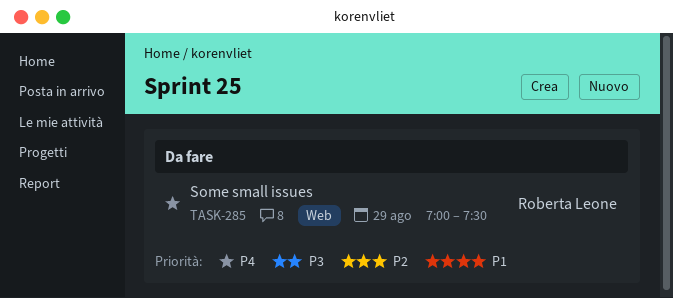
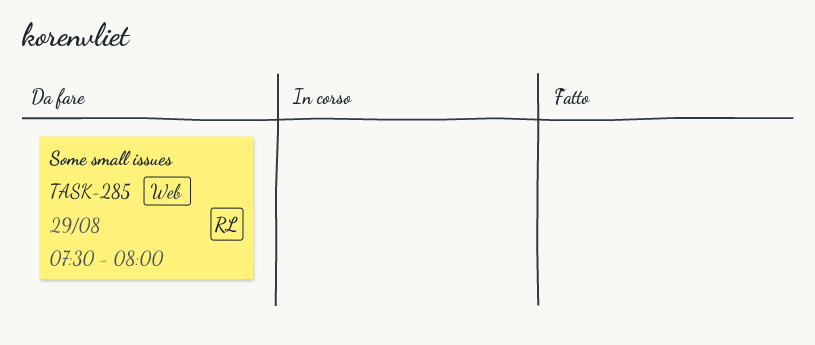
TASK-285, begins: 07:00 -> 07:30
TASK-285, ends: 07:30 -> 08:00

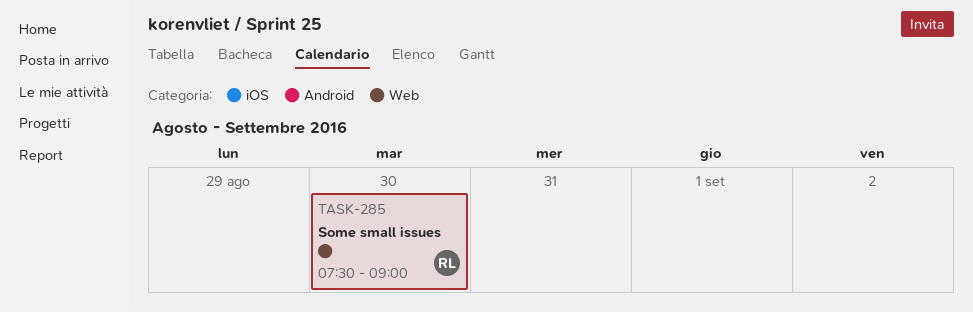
TASK-285, day: Aug 29 -> Aug 30
TASK-285, ends: 08:00 -> 09:00

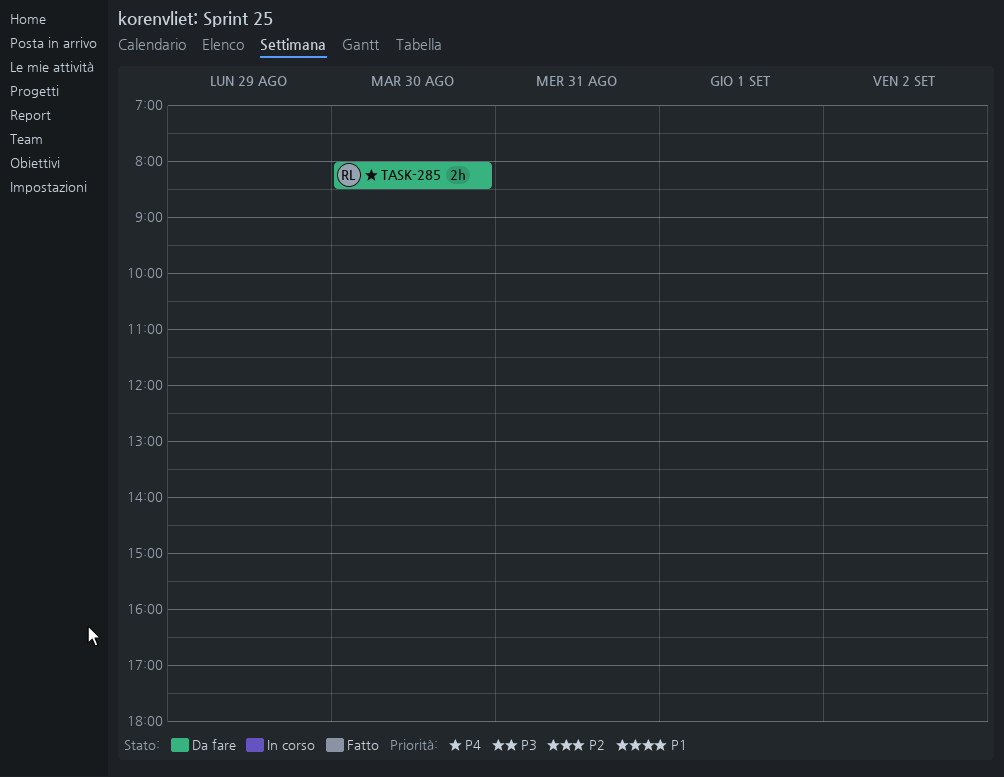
TASK-285, begins: 07:30 -> 08:00
TASK-285, ends: 09:00 -> 08:30

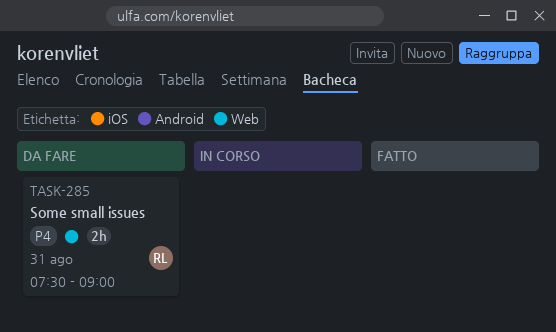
TASK-285, day: Aug 30 -> Aug 31
TASK-285, begins: 08:00 -> 07:30
TASK-285, ends: 08:30 -> 09:00

